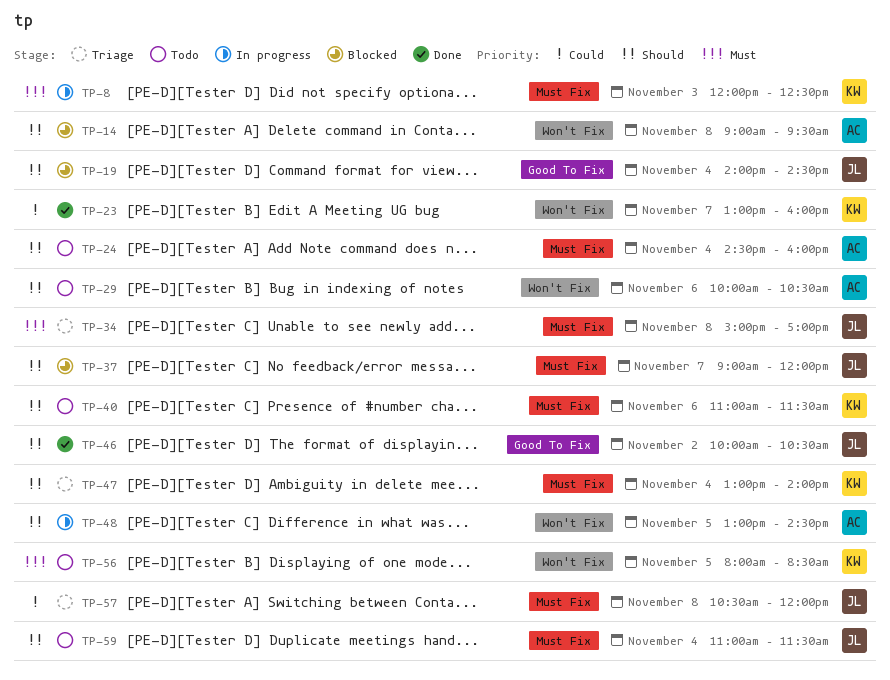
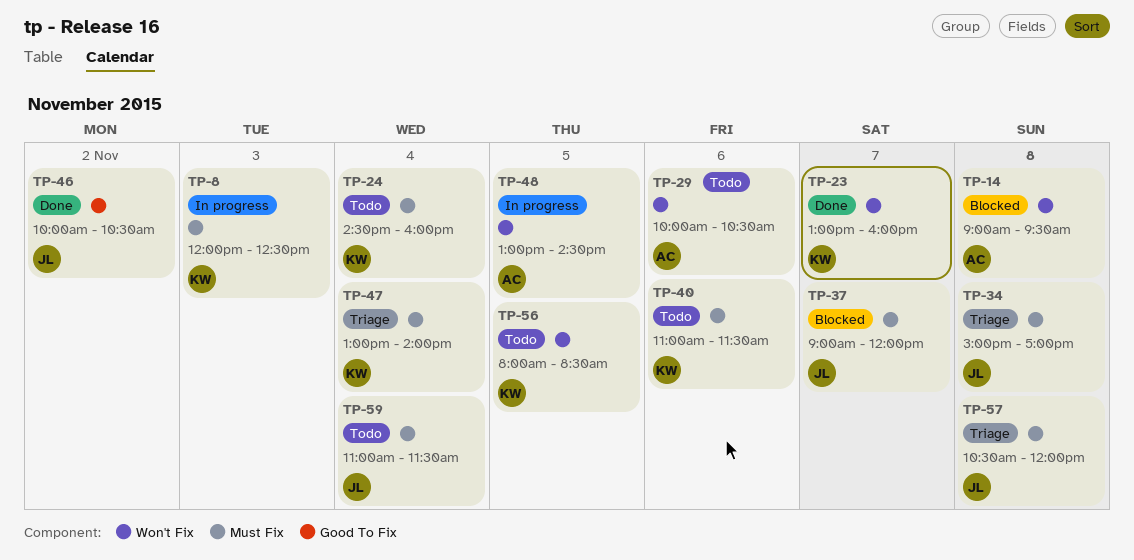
TP-19: present -> none
TP-24, owner: AC -> KW

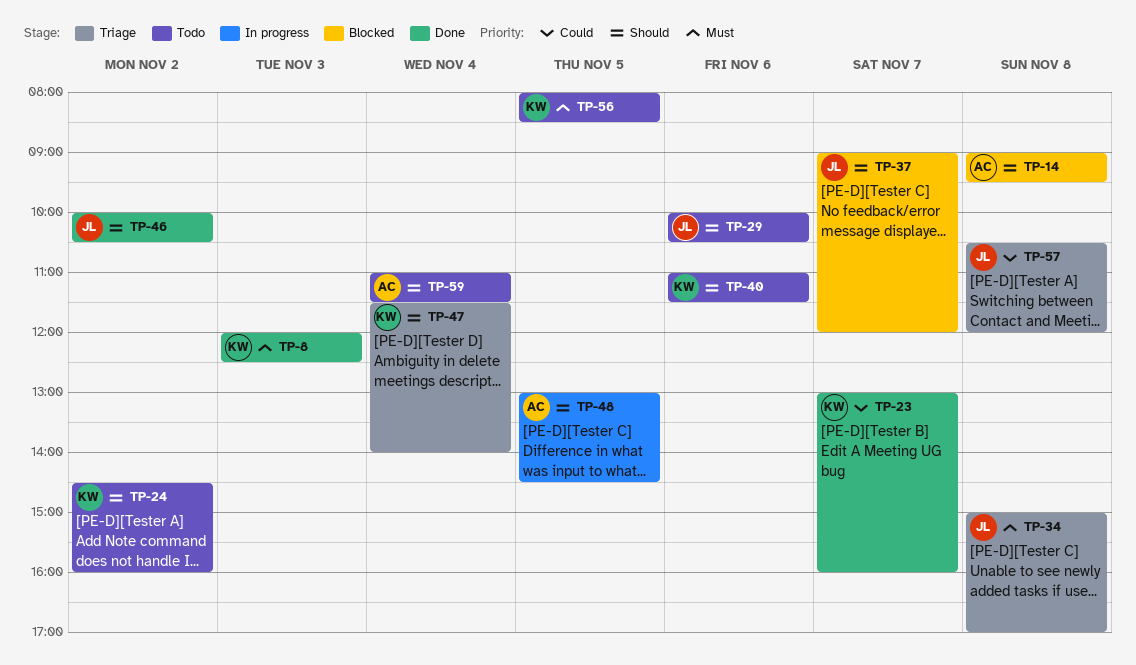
TP-8, status: In progress -> Done
TP-24, day: Nov 4 -> Nov 2
TP-29, owner: AC -> JL
TP-47, begins: 13:00 -> 11:30
TP-59, owner: JL -> AC

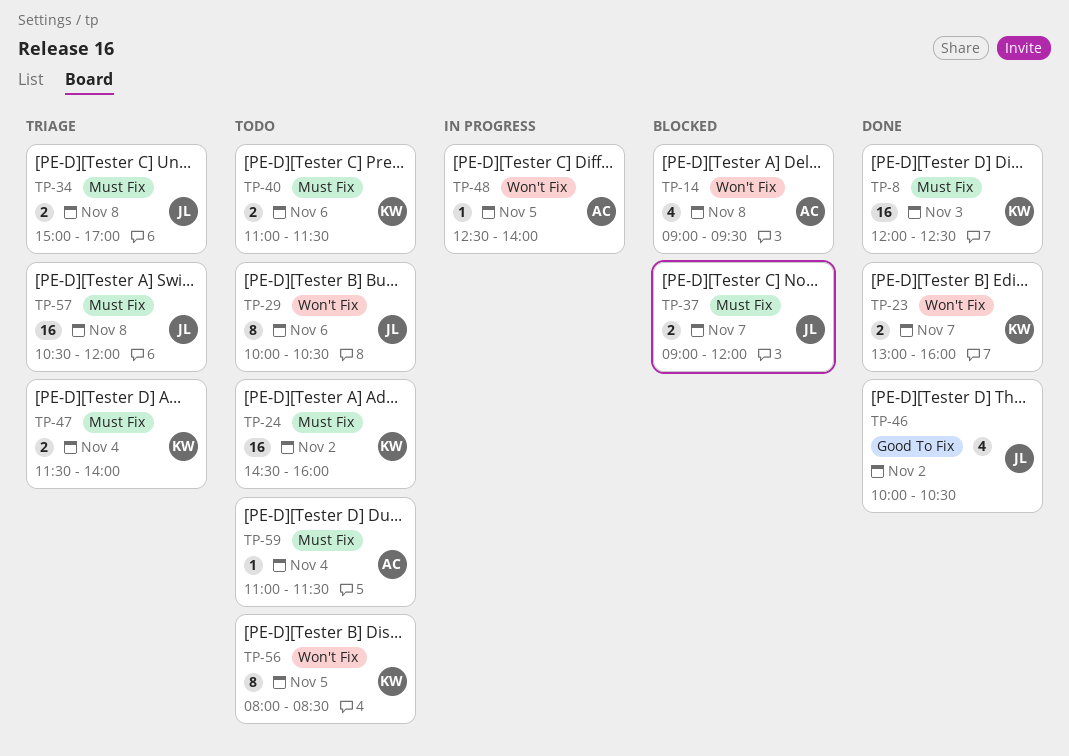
TP-48, begins: 13:00 -> 12:30
TP-48, ends: 14:30 -> 14:00

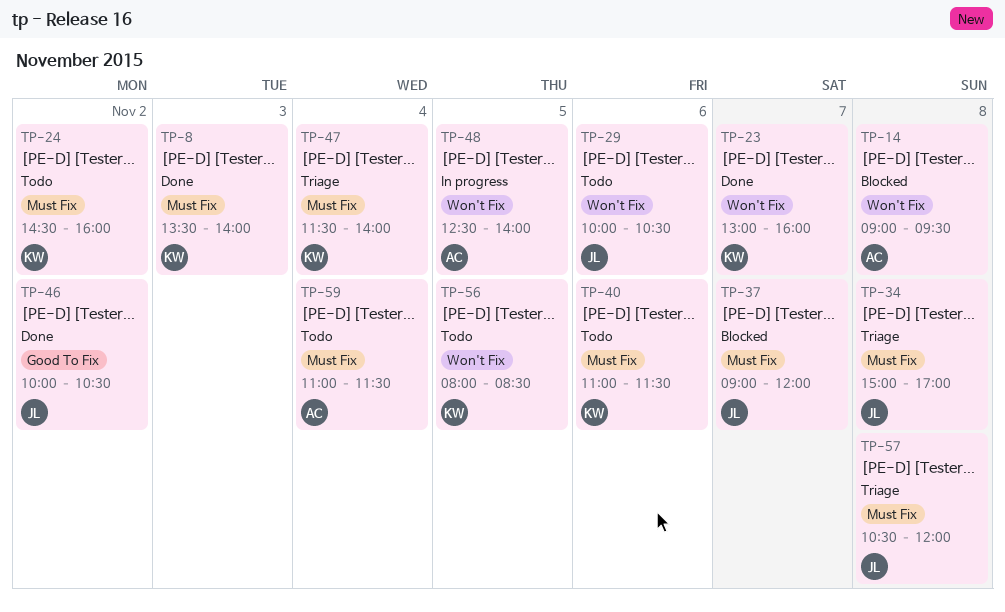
TP-8, begins: 12:00 -> 13:30
TP-8, ends: 12:30 -> 14:00

